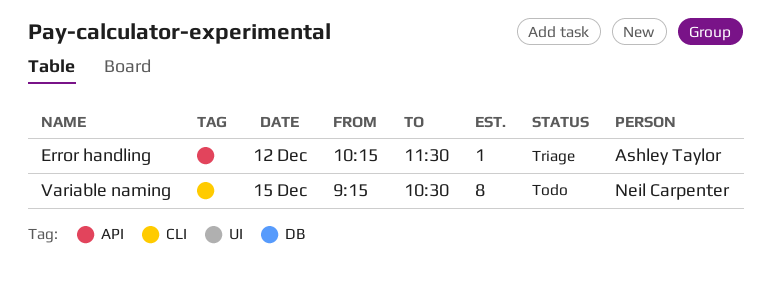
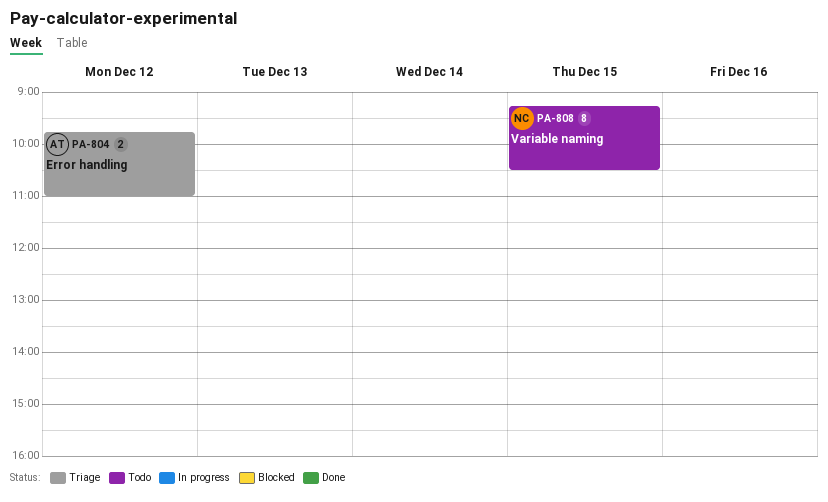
Error handling, estimate: 1 -> 2
Error handling, begins: 10:15 -> 09:45
Error handling, ends: 11:30 -> 11:00

